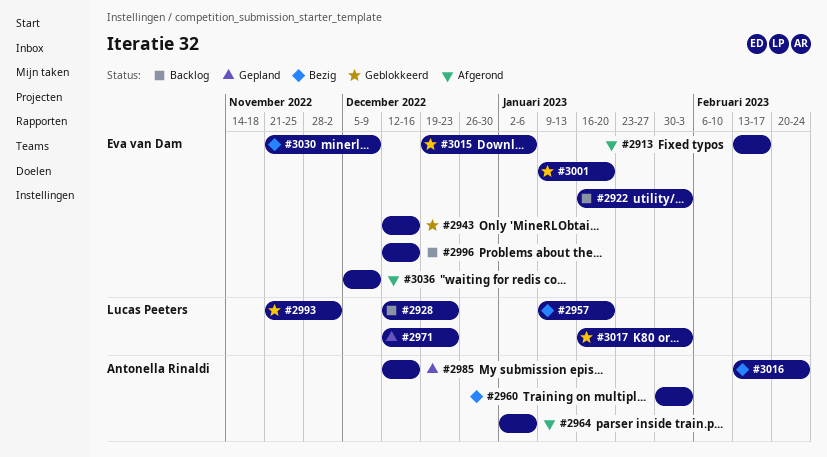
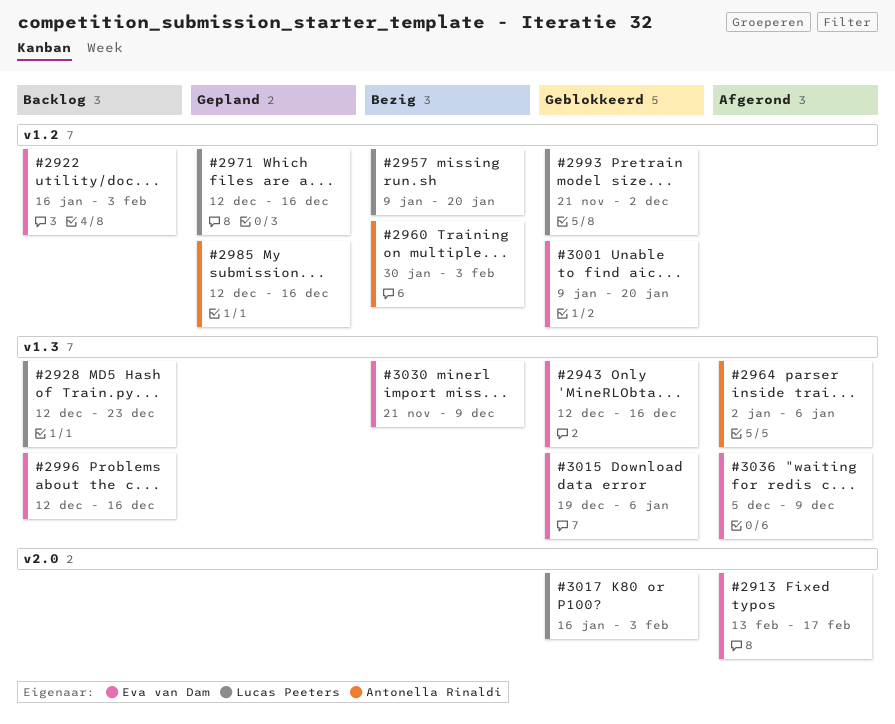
#2971, due: Dec 23 -> Dec 16
#3016: present -> none

